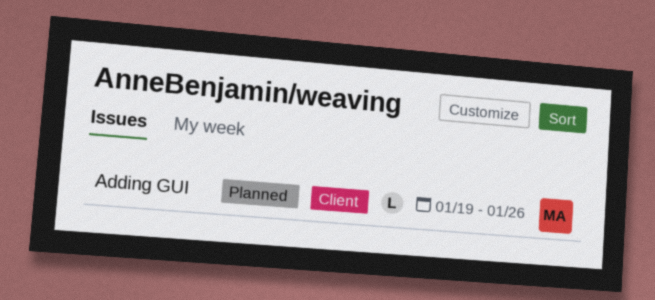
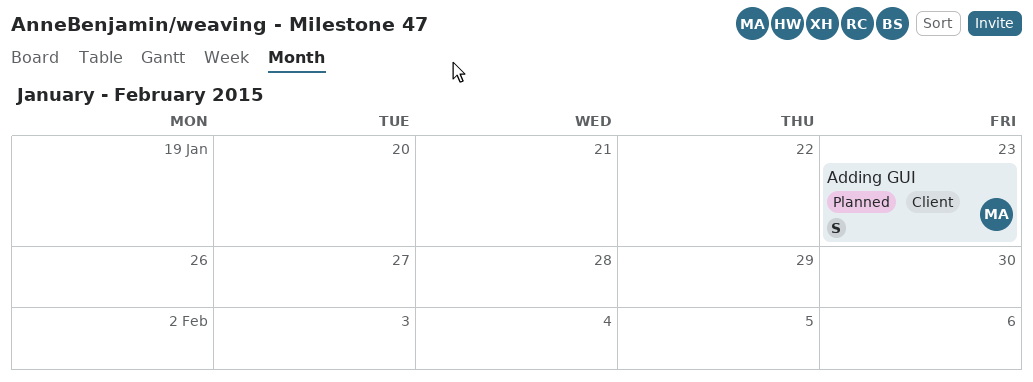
Adding GUI, estimate: L -> S
Adding GUI, due: Jan 26 -> Jan 23

